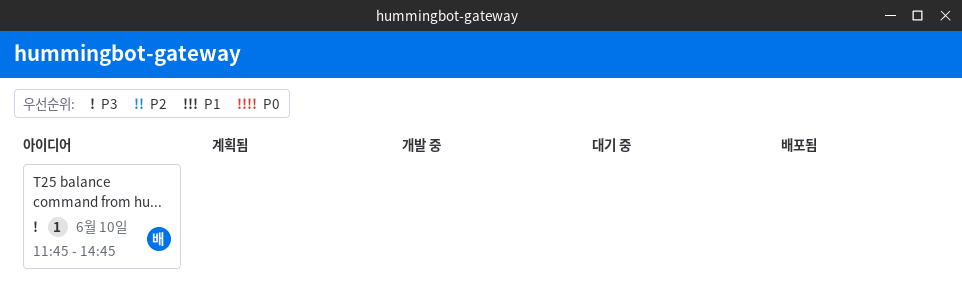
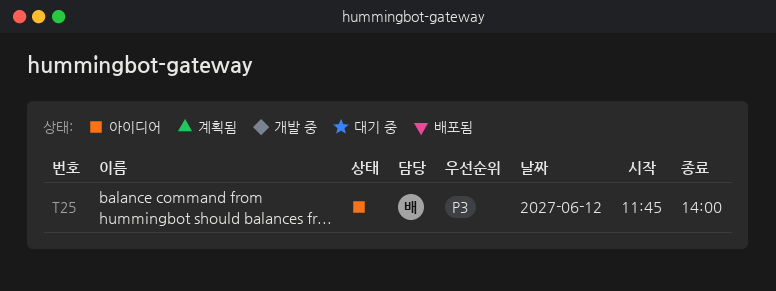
T25, day: Jun 10 -> Jun 12
T25, ends: 14:45 -> 14:00

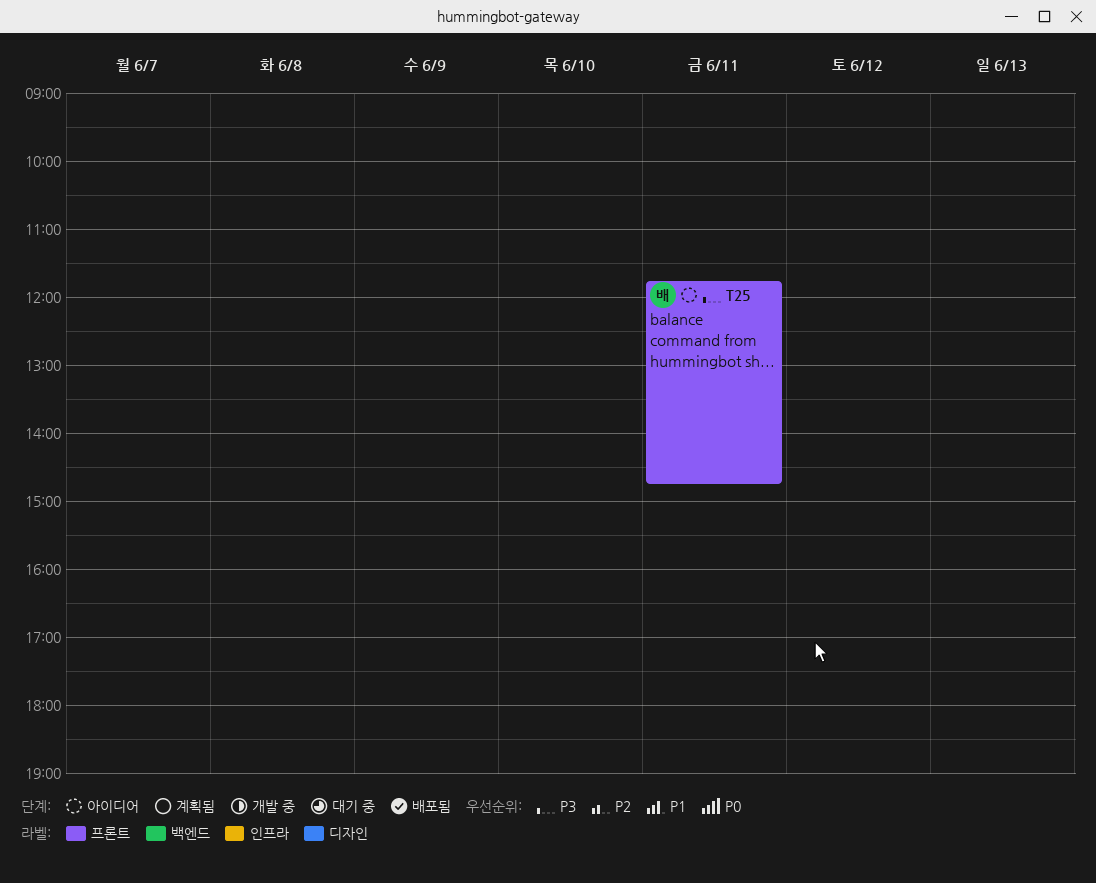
T25, day: Jun 12 -> Jun 11
T25, ends: 14:00 -> 14:45

